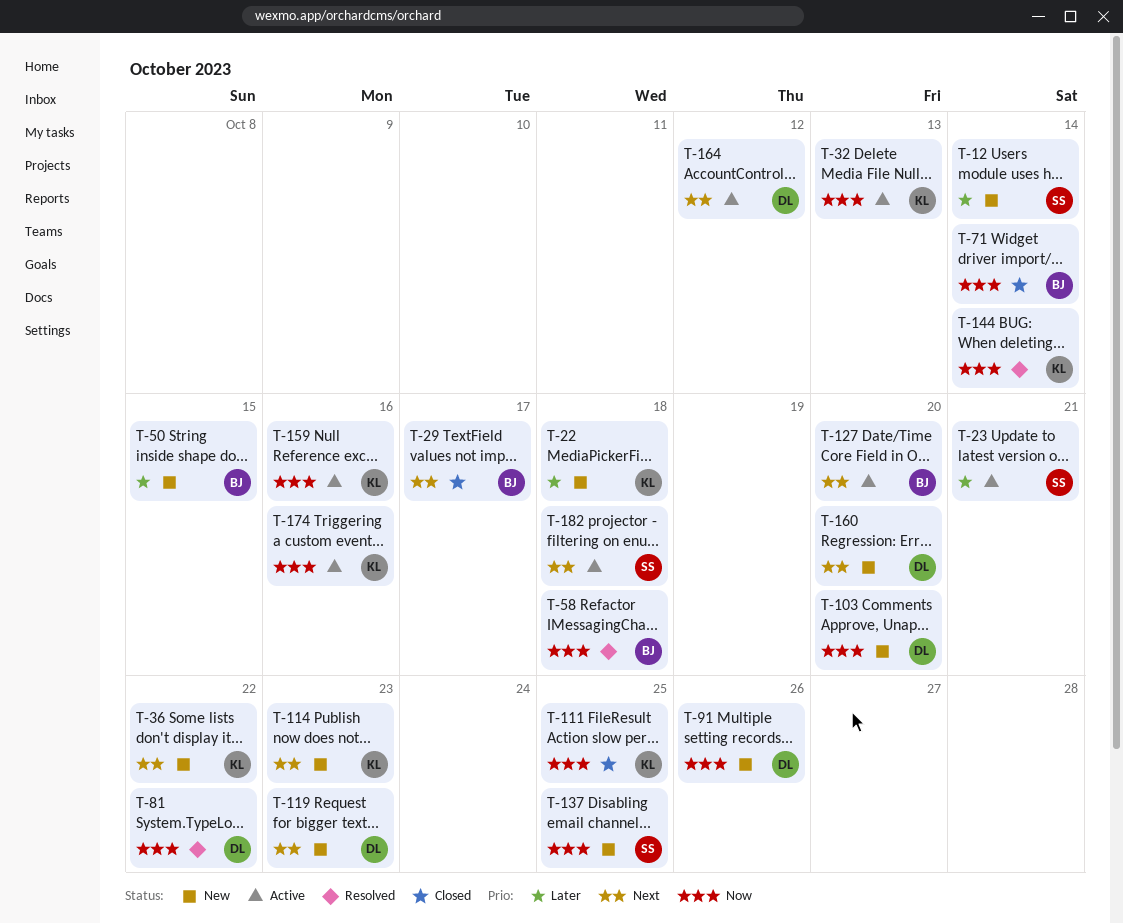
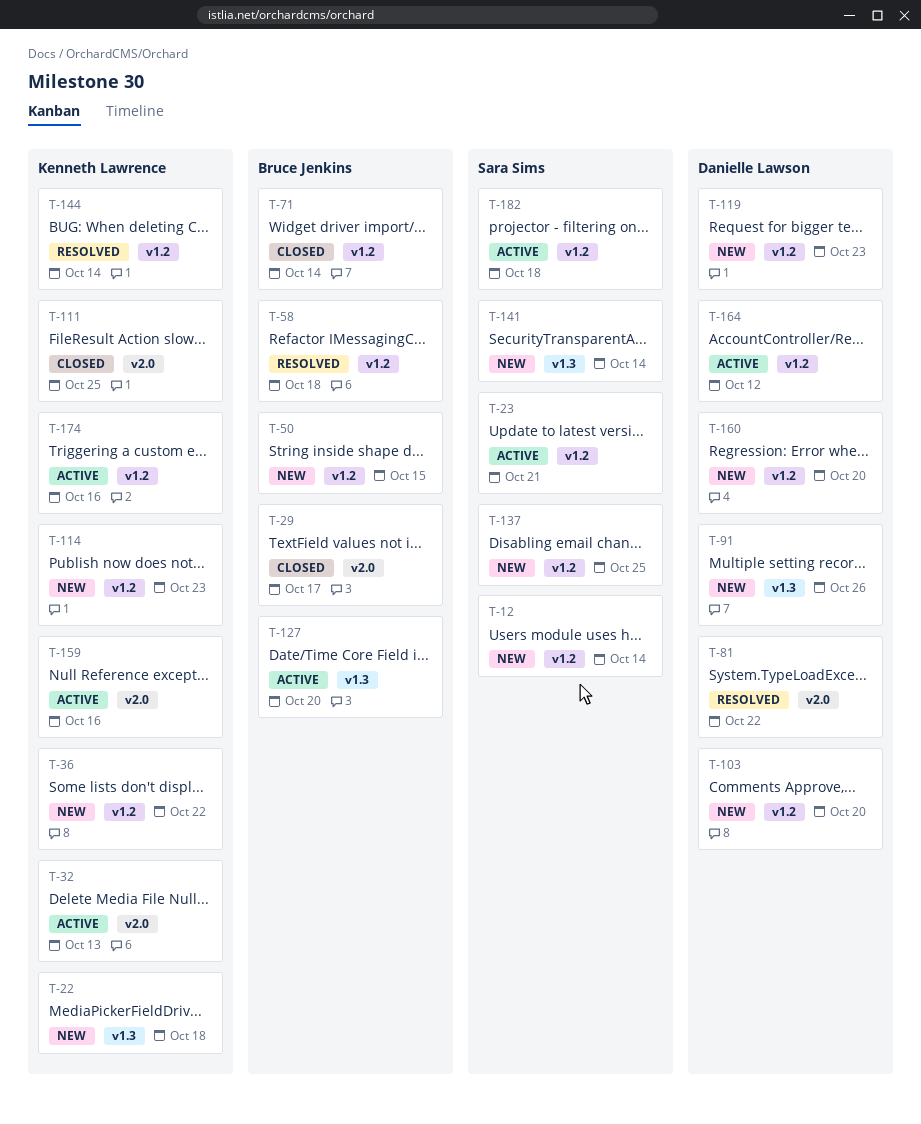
T-141: none -> present

